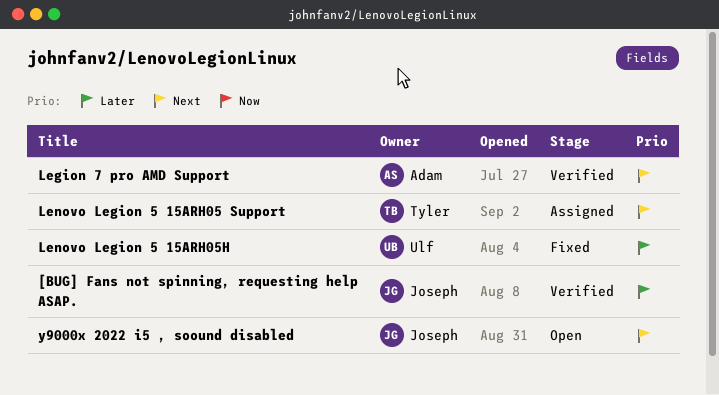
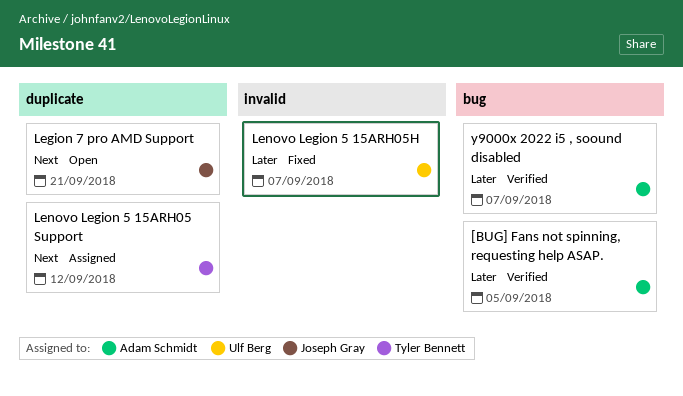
[BUG] Fans not spinning, requesting help ASAP., owner: Joseph Gray -> Adam Schmidt
Legion 7 pro AMD Support, status: Verified -> Open
Legion 7 pro AMD Support, owner: Adam Schmidt -> Joseph Gray
y9000x 2022 i5 , soound disabled, status: Open -> Verified
y9000x 2022 i5 , soound disabled, owner: Joseph Gray -> Adam Schmidt
y9000x 2022 i5 , soound disabled, priority: Next -> Later

